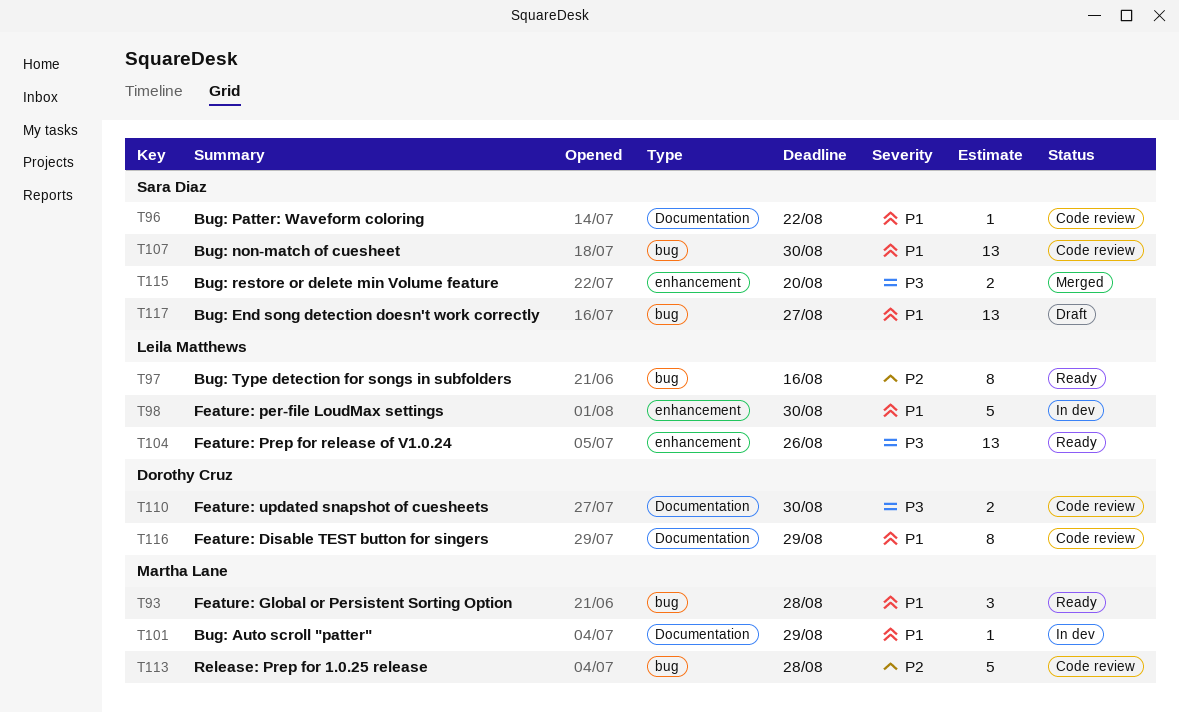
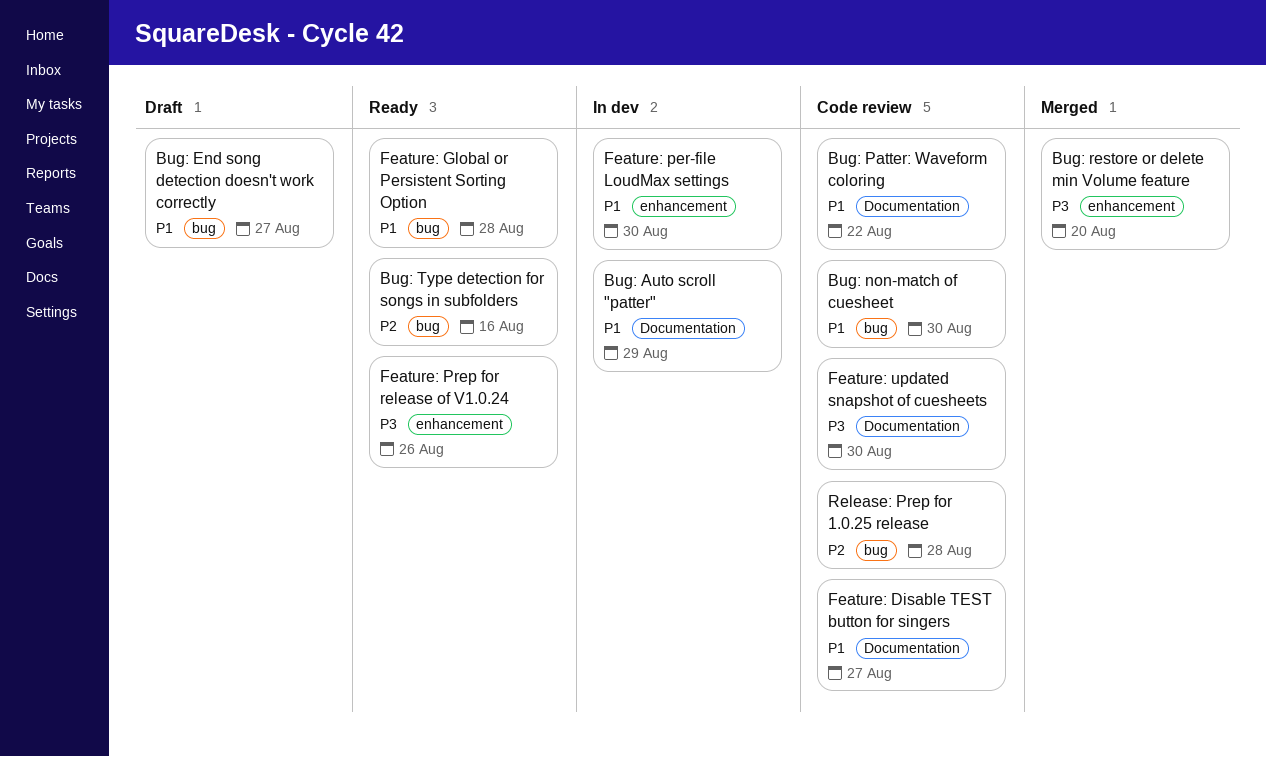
Feature: Disable TEST button for singers, due: Aug 29 -> Aug 27

